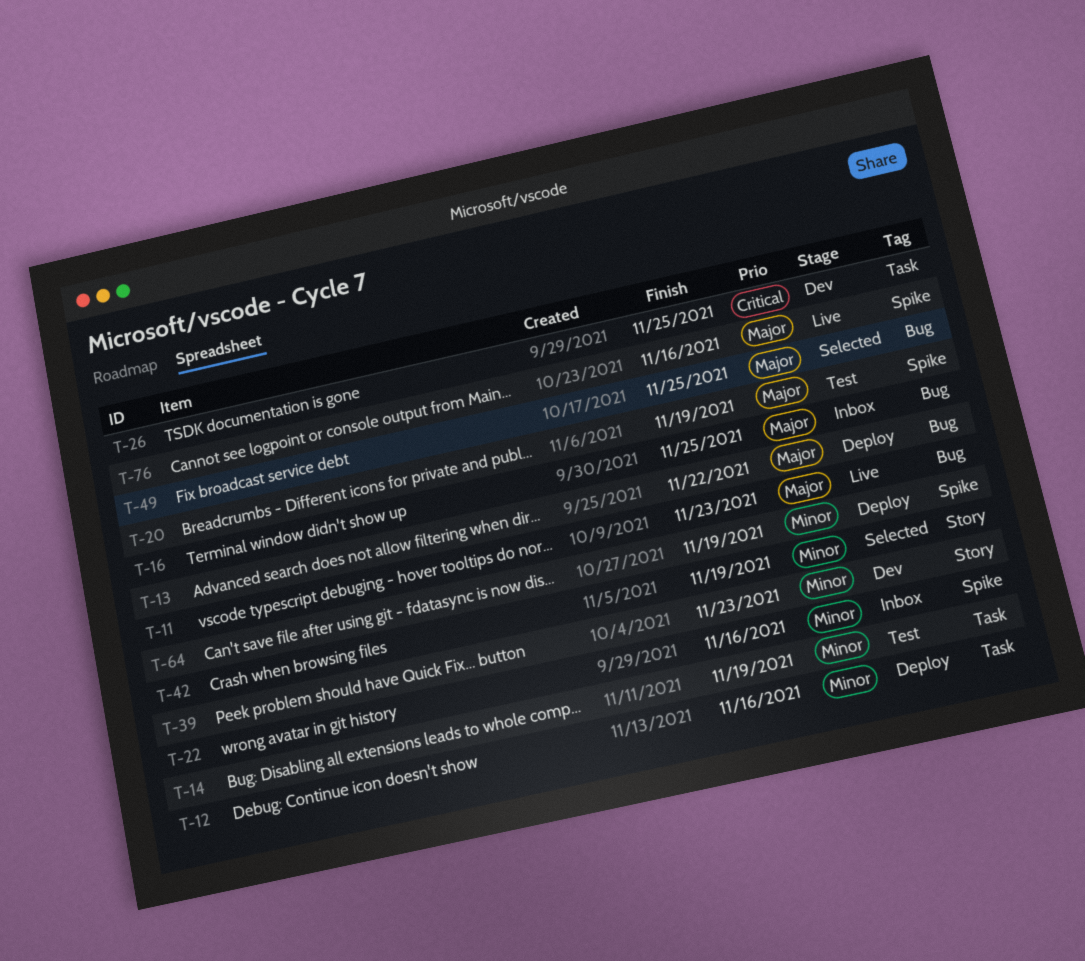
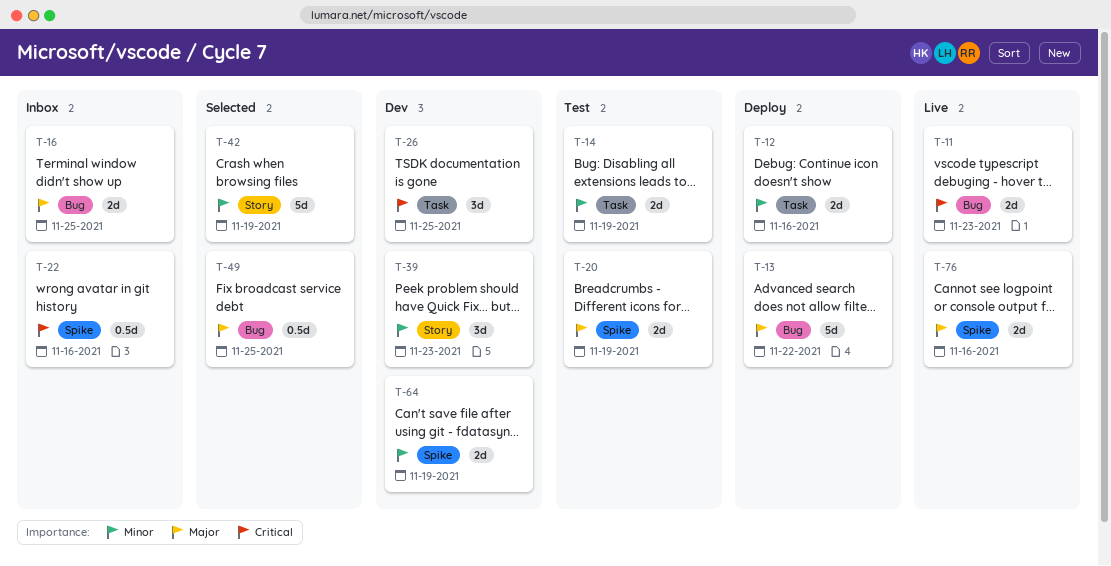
T-11, priority: Major -> Critical
T-22, priority: Minor -> Critical
T-64, status: Deploy -> Dev

